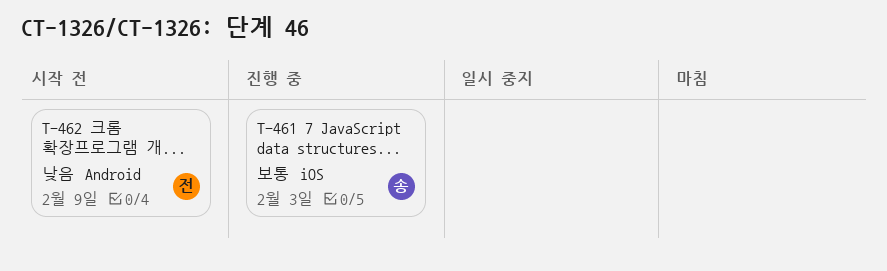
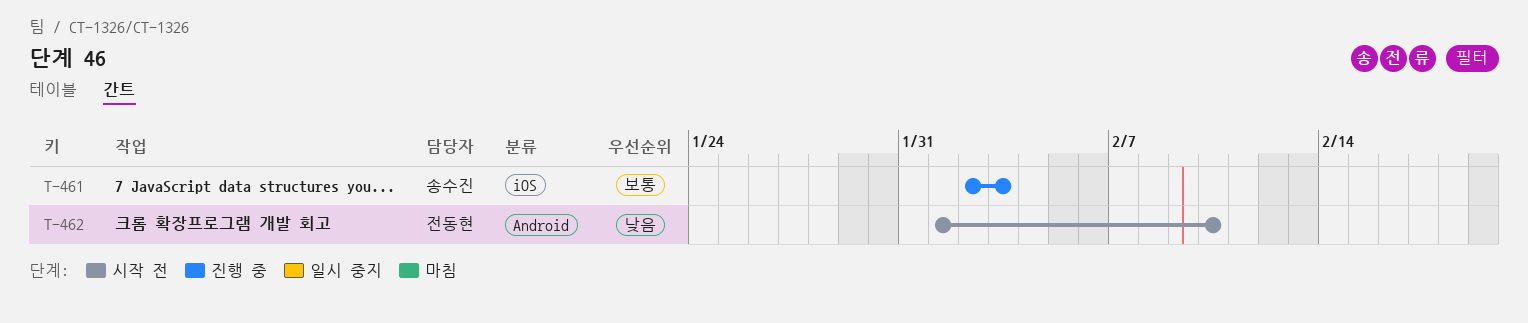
T-462, due: Feb 9 -> Feb 10

